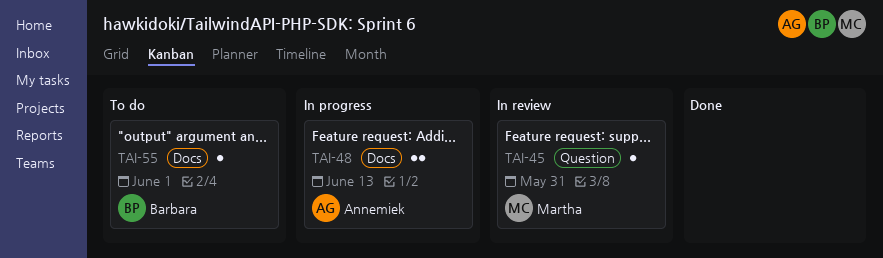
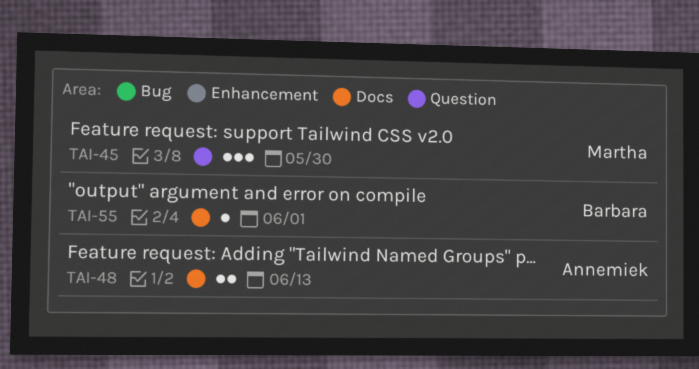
TAI-45, estimate: 1 -> 3
TAI-45, due: May 31 -> May 30

